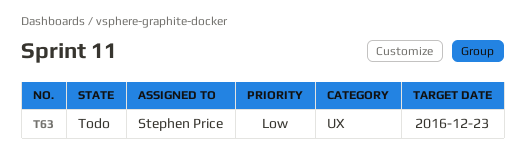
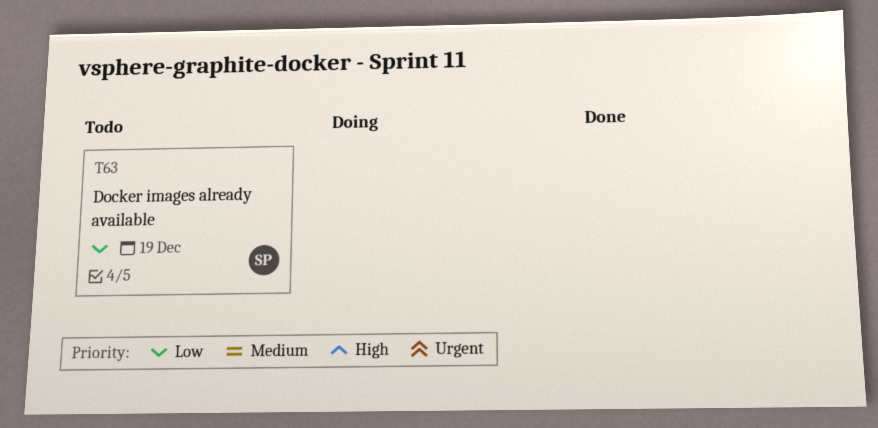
T63, due: Dec 23 -> Dec 19

